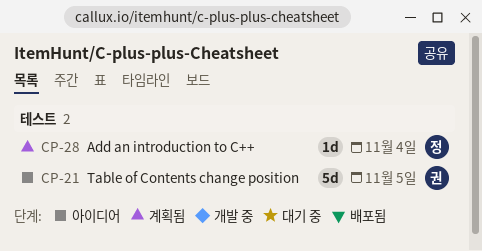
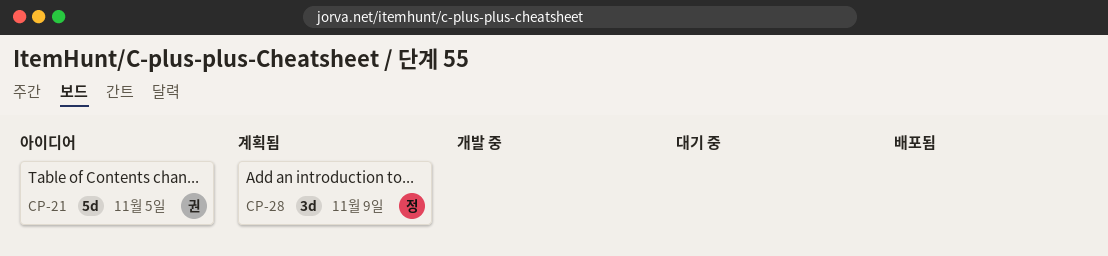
CP-28, estimate: 1d -> 3d
CP-28, due: Nov 4 -> Nov 9

